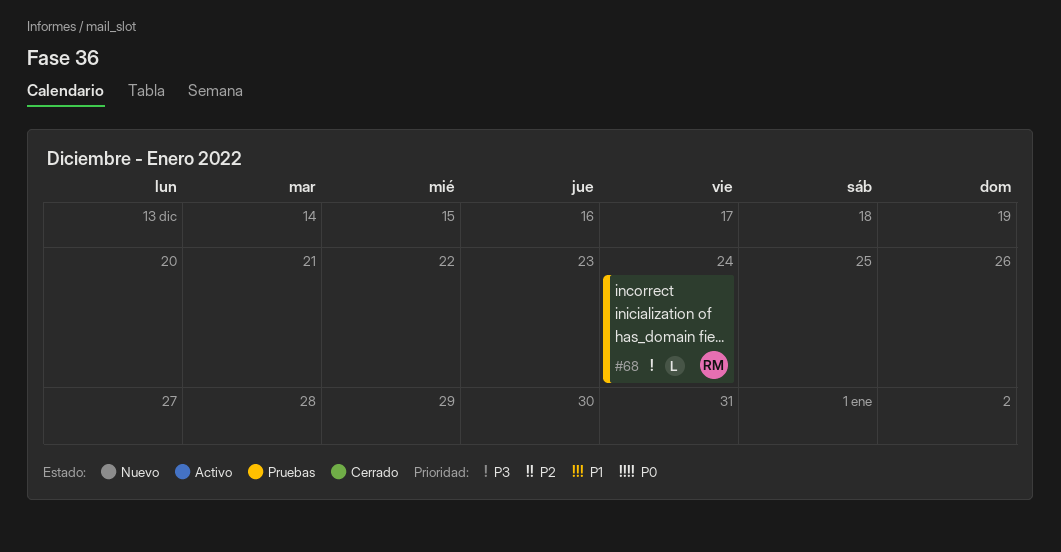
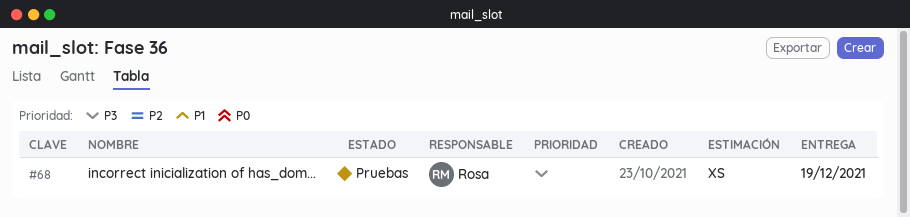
#68, estimate: L -> XS
#68, due: Dec 24 -> Dec 19

